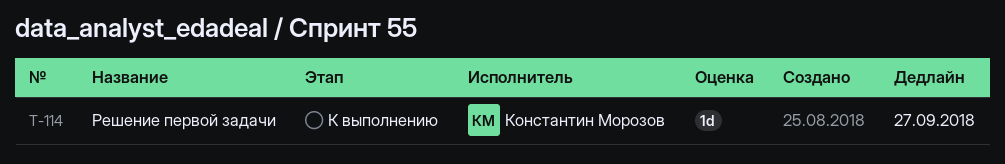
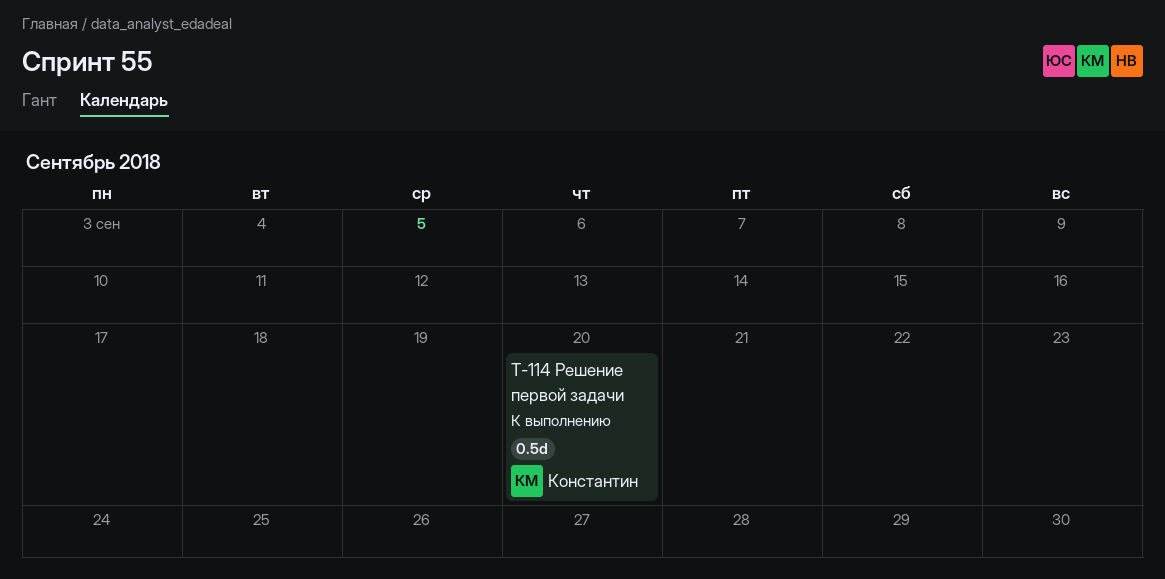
T-114, estimate: 1d -> 0.5d
T-114, due: Sep 27 -> Sep 20

